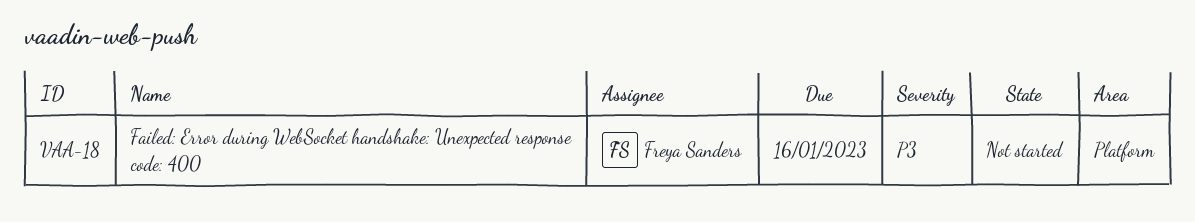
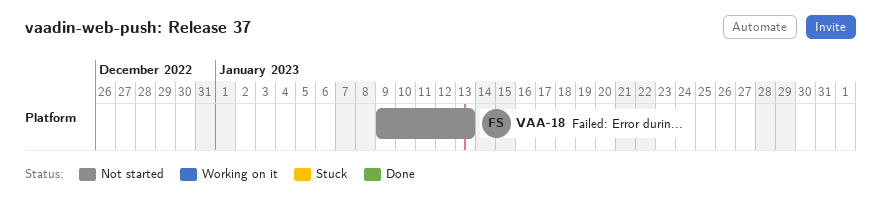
VAA-18, due: Jan 16 -> Jan 13

